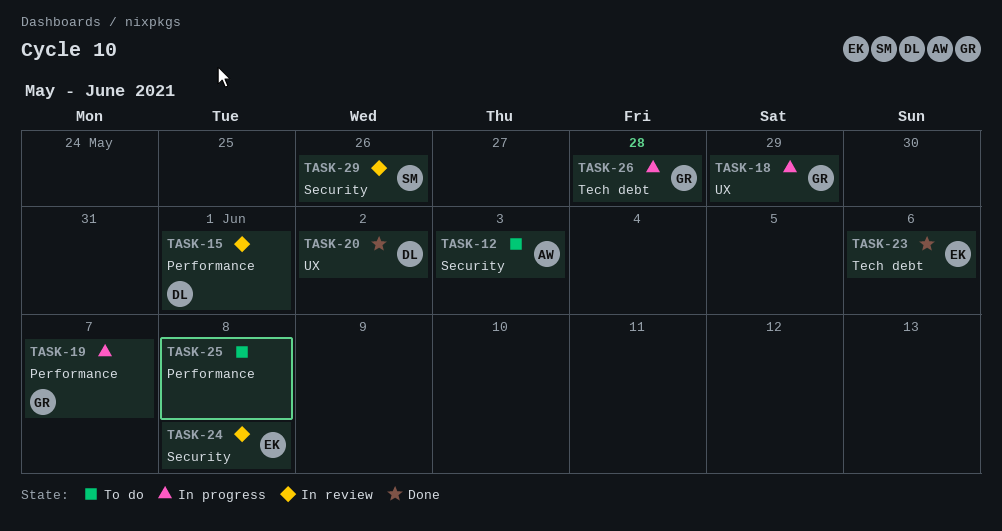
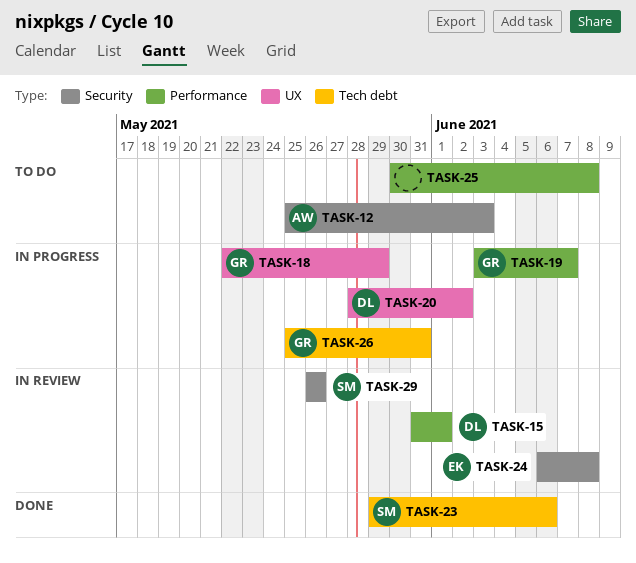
TASK-20, status: Done -> In progress
TASK-23, owner: EK -> SM
TASK-26, due: May 28 -> May 31

